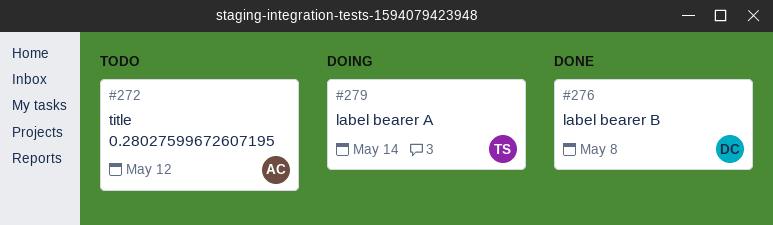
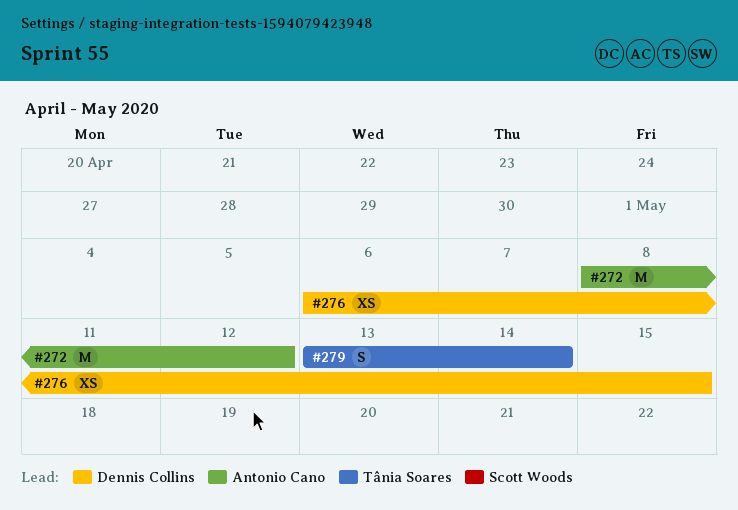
#276, due: May 8 -> May 15

